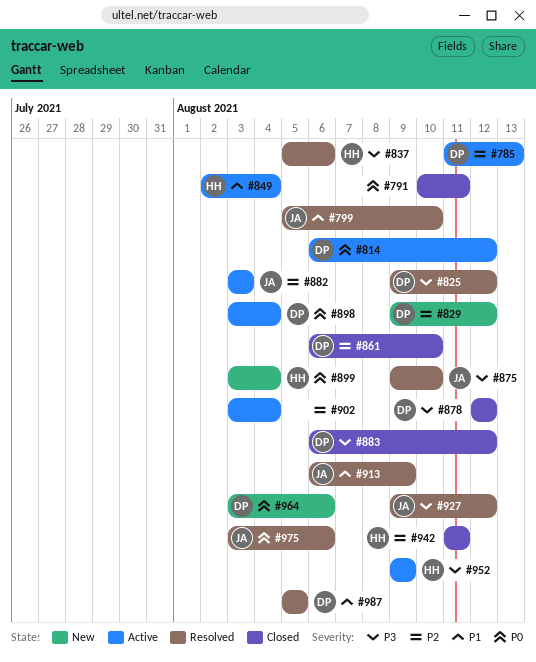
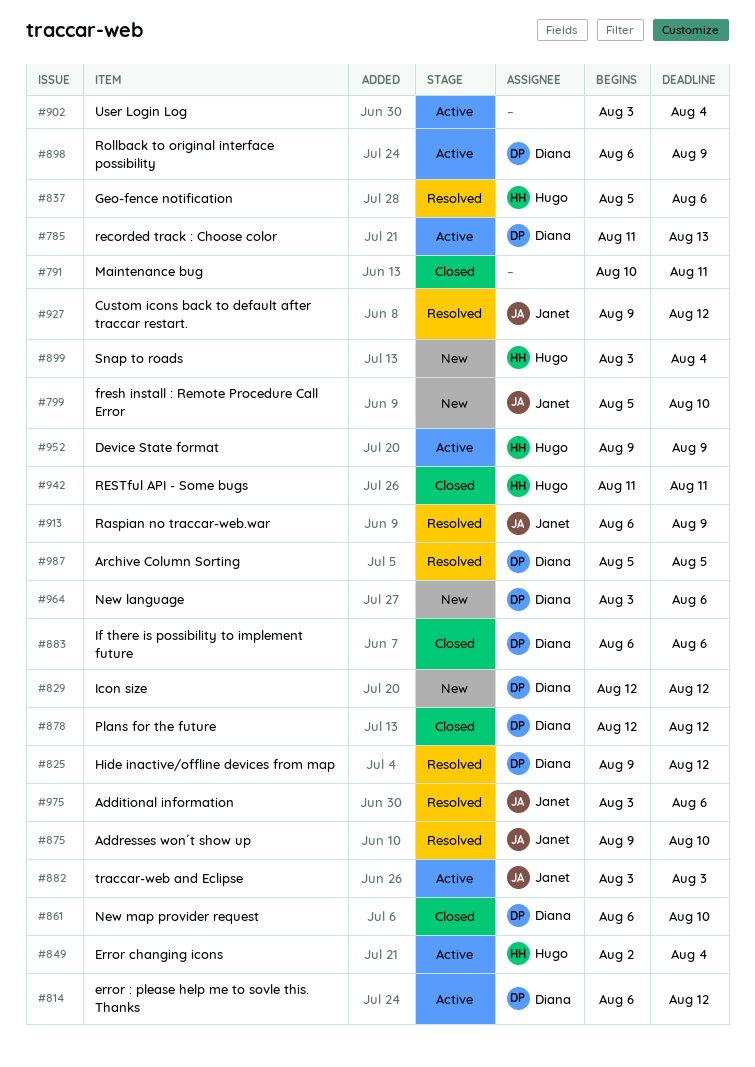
#799, status: Resolved -> New
#829, start: Aug 9 -> Aug 12
#883, due: Aug 12 -> Aug 6
#898, start: Aug 3 -> Aug 6
#898, due: Aug 4 -> Aug 9

